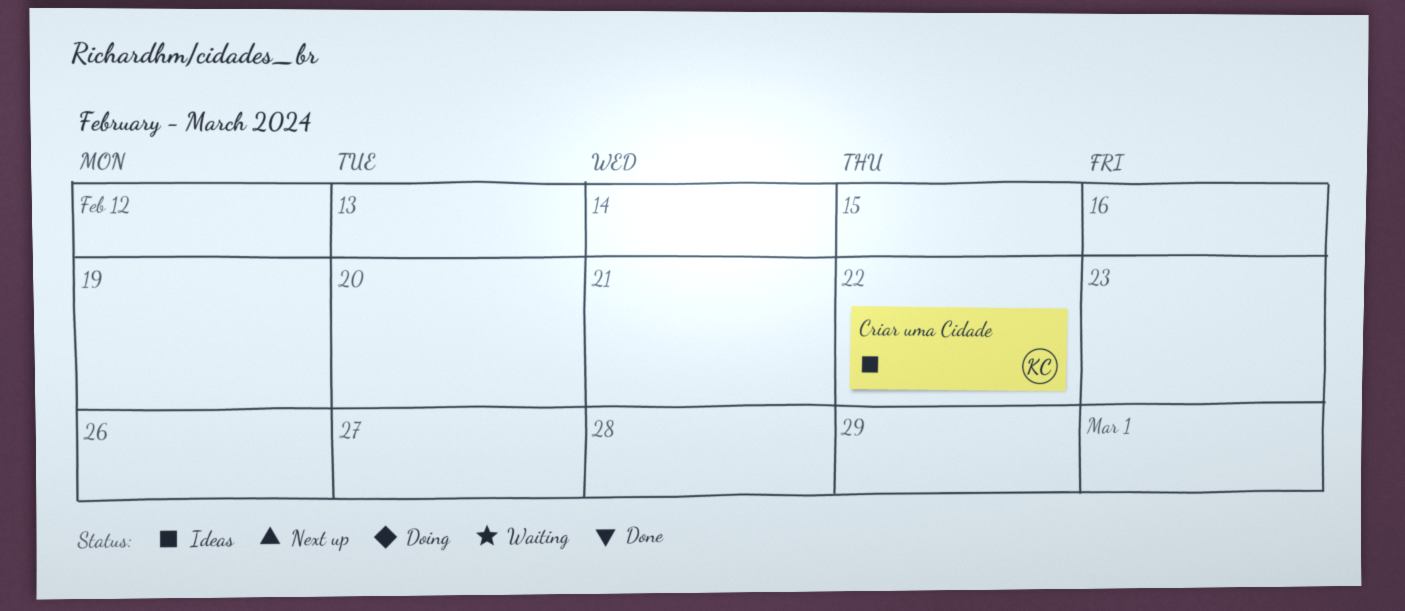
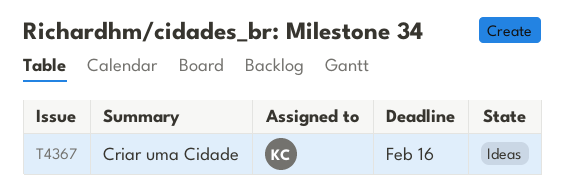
Criar uma Cidade, due: Feb 22 -> Feb 16

